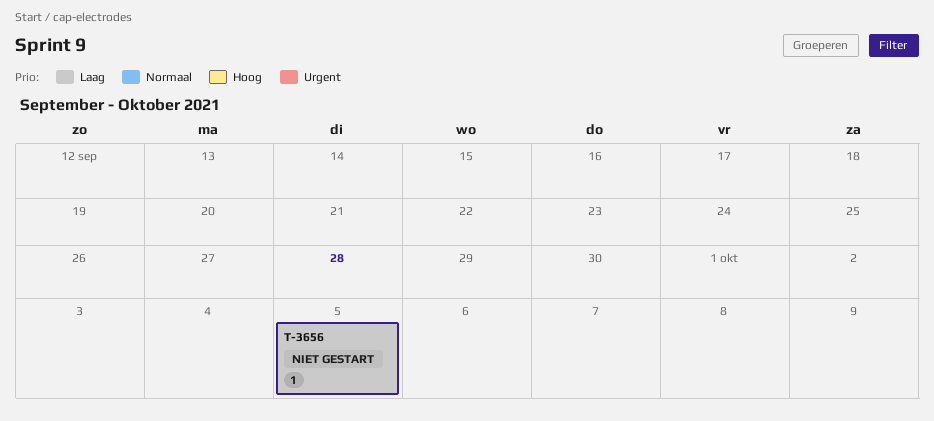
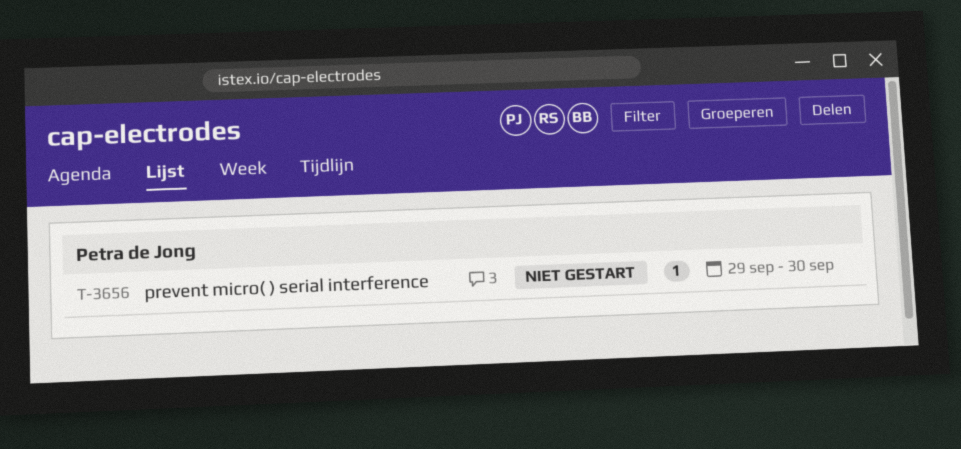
T-3656, due: Oct 5 -> Sep 30

